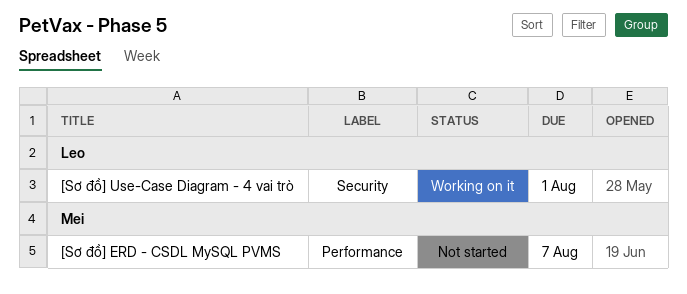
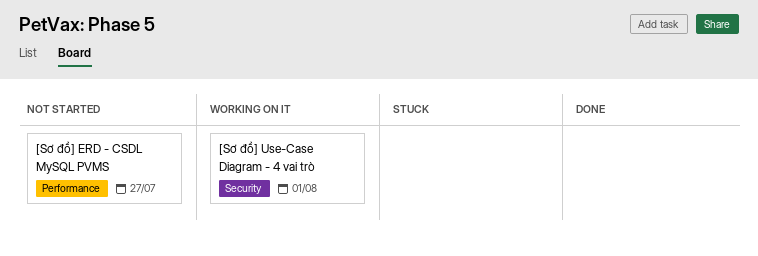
[Sơ đồ] ERD - CSDL MySQL PVMS, due: Aug 7 -> Jul 27

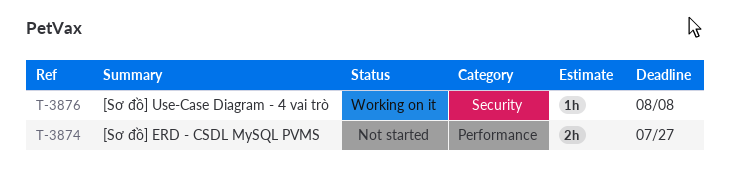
[Sơ đồ] Use-Case Diagram - 4 vai trò, due: Aug 1 -> Aug 8

